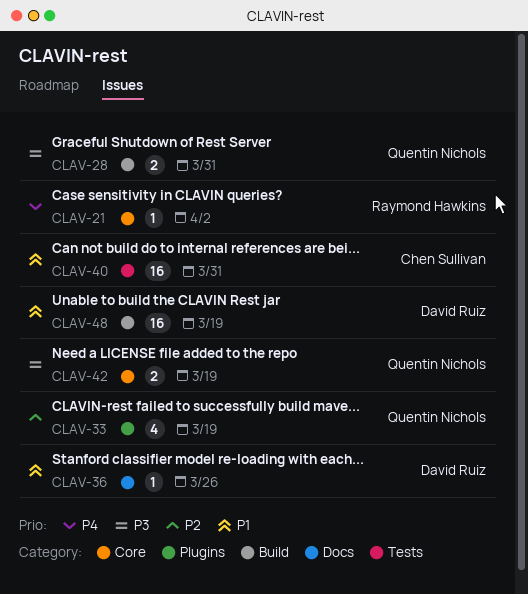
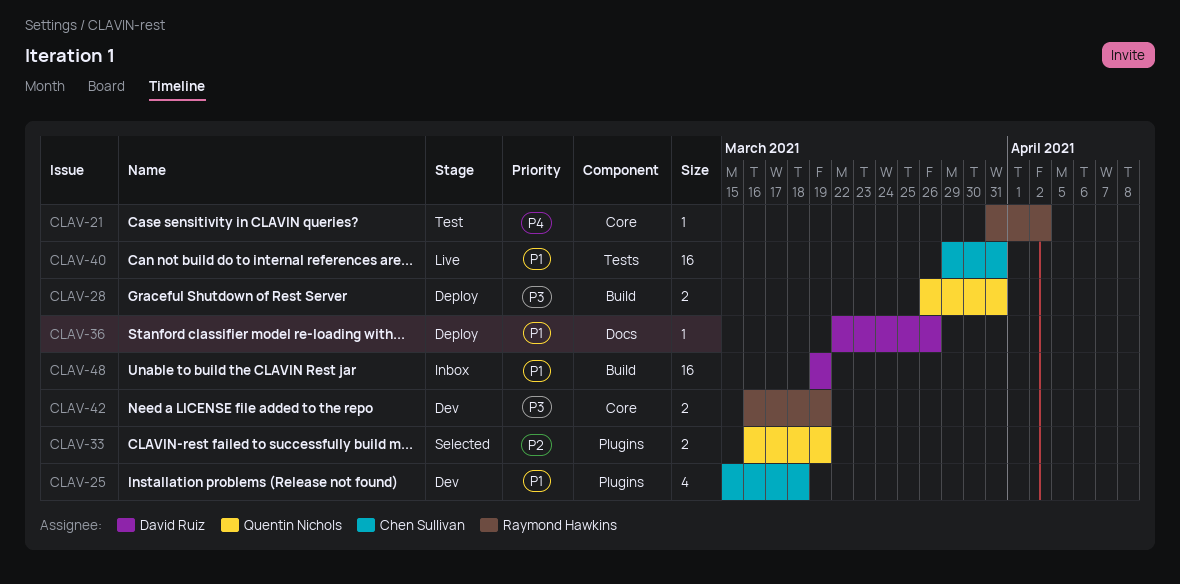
CLAV-25: none -> present
CLAV-33, estimate: 4 -> 2
CLAV-42, owner: Quentin Nichols -> Raymond Hawkins

